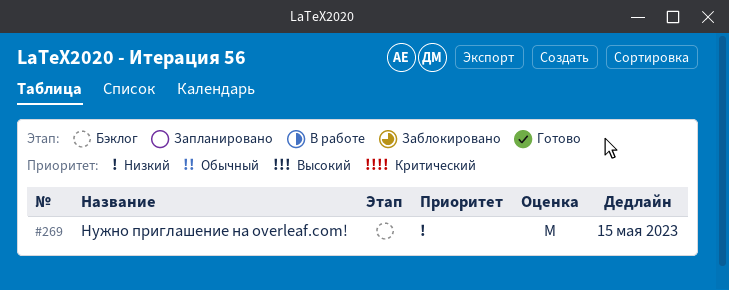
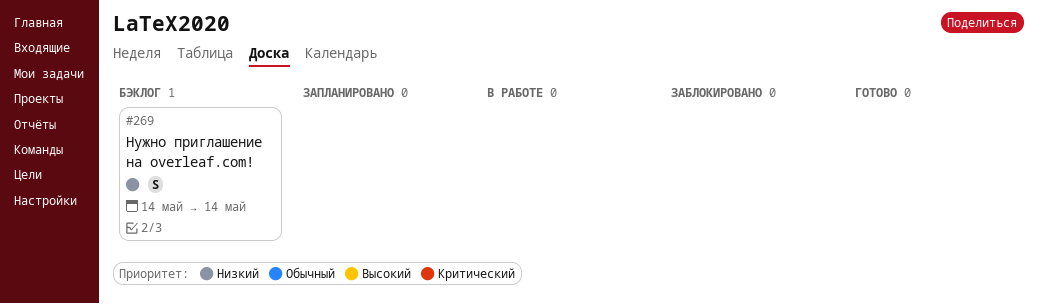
#269, estimate: M -> S
#269, due: May 15 -> May 14

